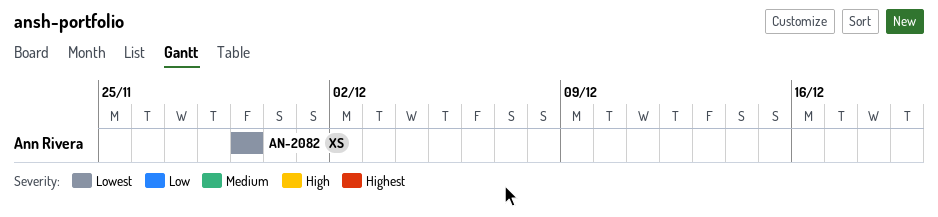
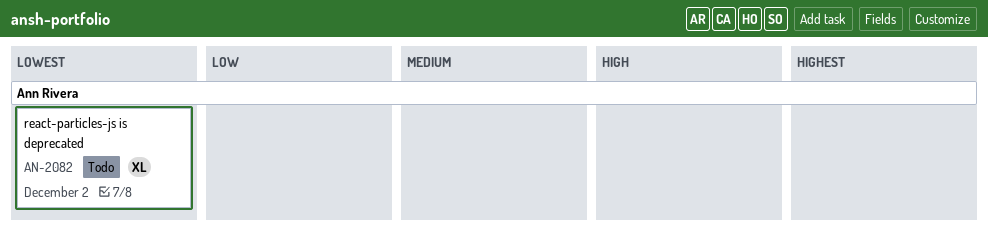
AN-2082, estimate: XS -> XL
AN-2082, due: Nov 29 -> Dec 2

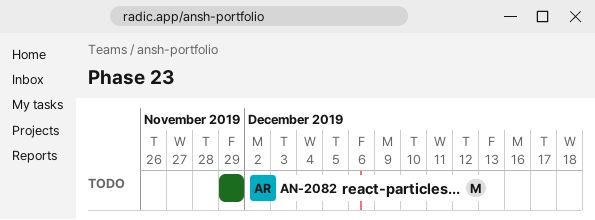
AN-2082, estimate: XL -> M
AN-2082, due: Dec 2 -> Nov 29

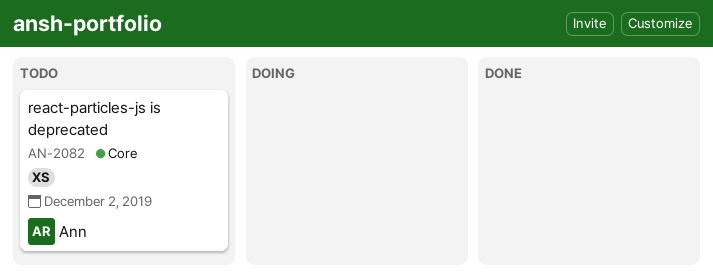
AN-2082, estimate: M -> XS
AN-2082, due: Nov 29 -> Dec 2

